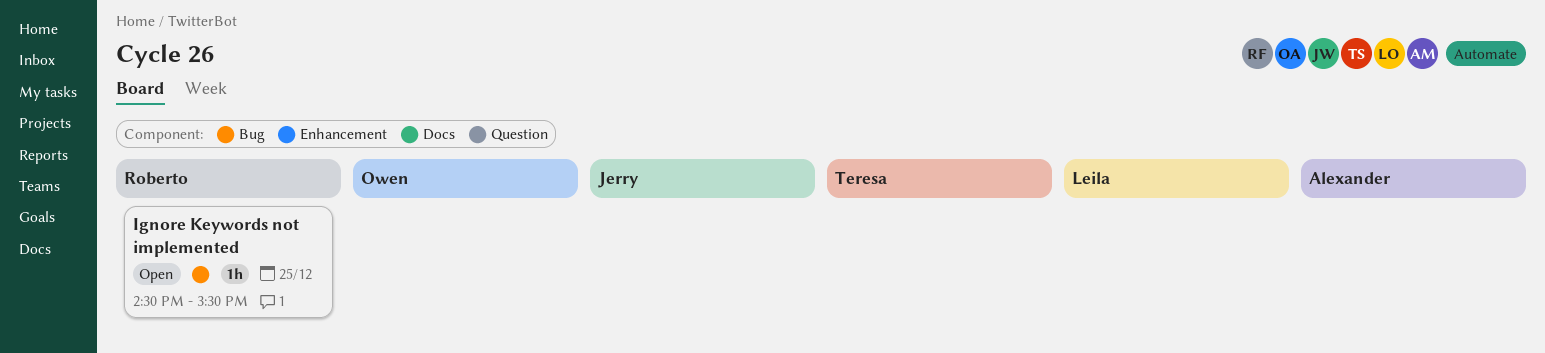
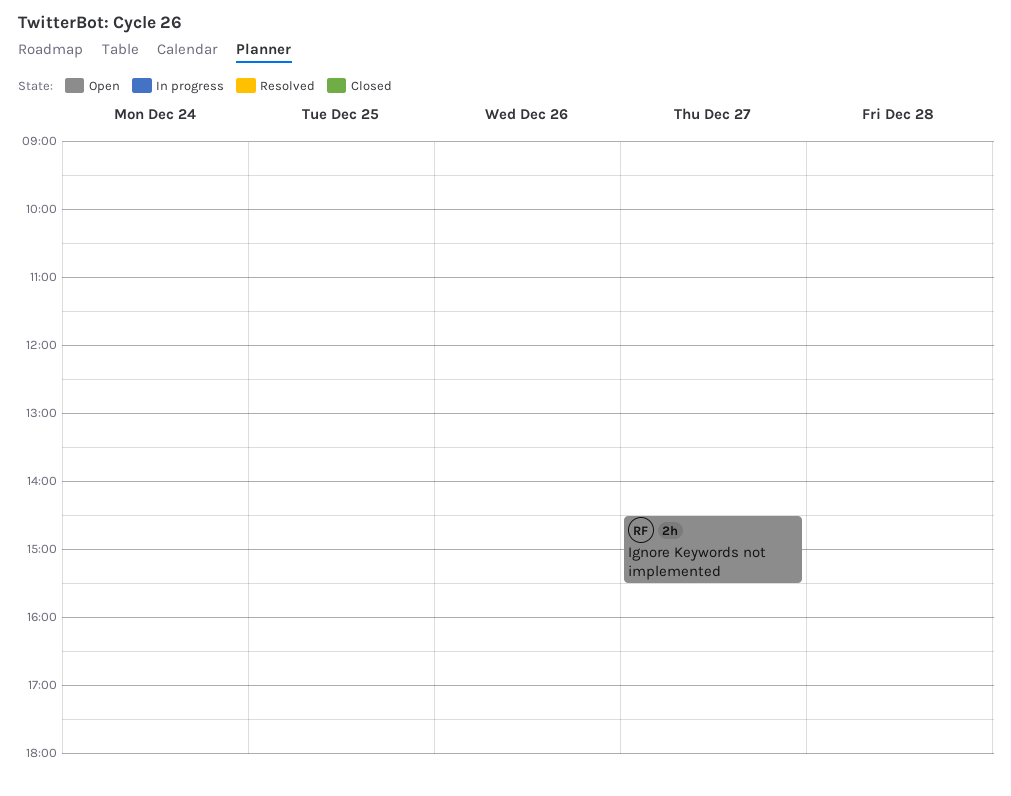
Ignore Keywords not implemented, estimate: 1h -> 2h
Ignore Keywords not implemented, day: Dec 25 -> Dec 27

